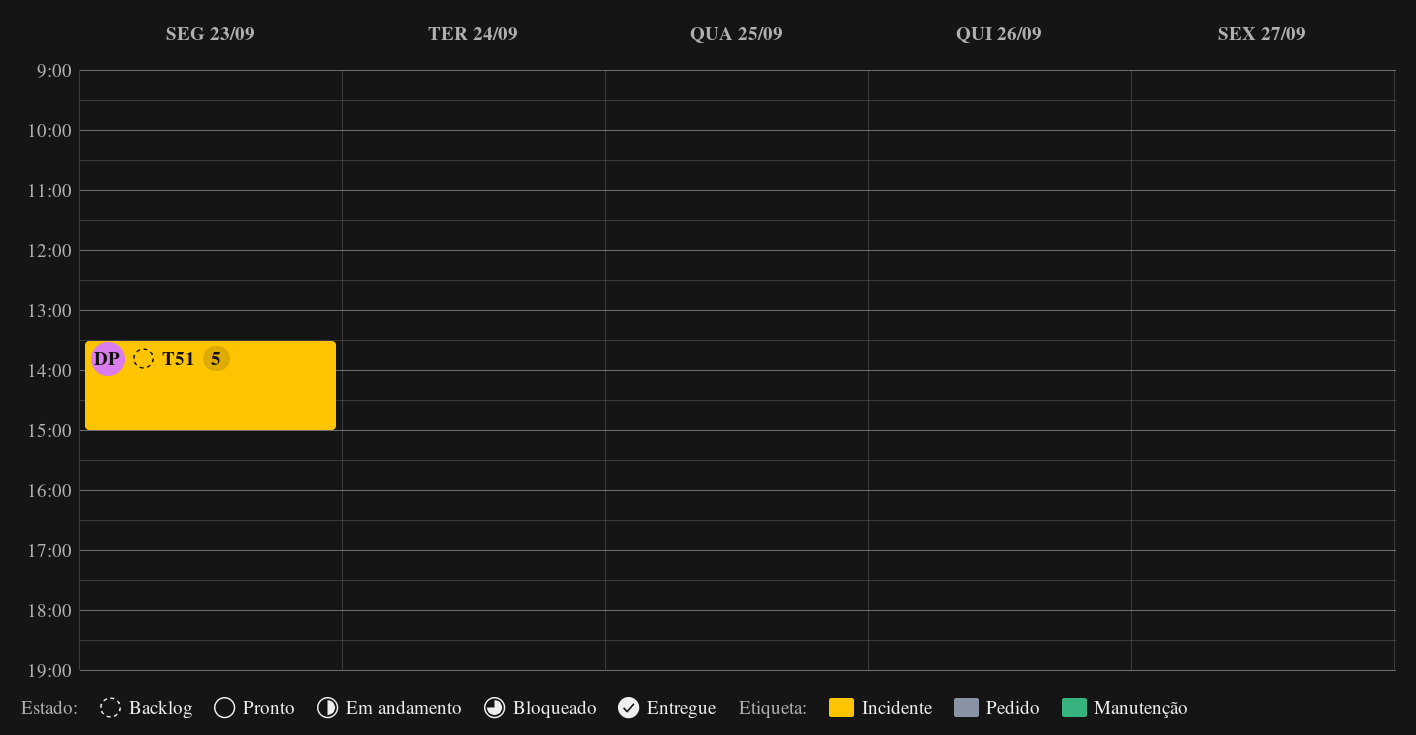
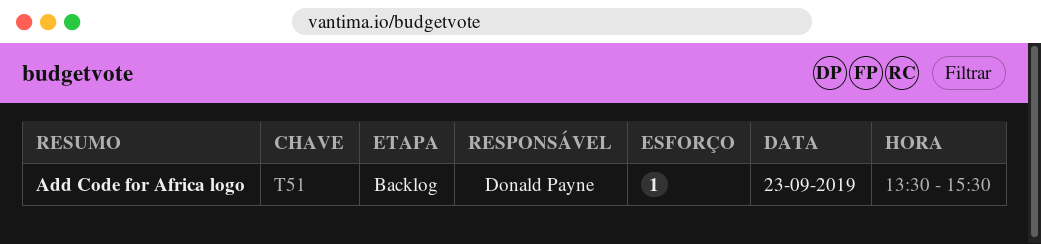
T51, estimate: 5 -> 1
T51, ends: 15:00 -> 15:30

